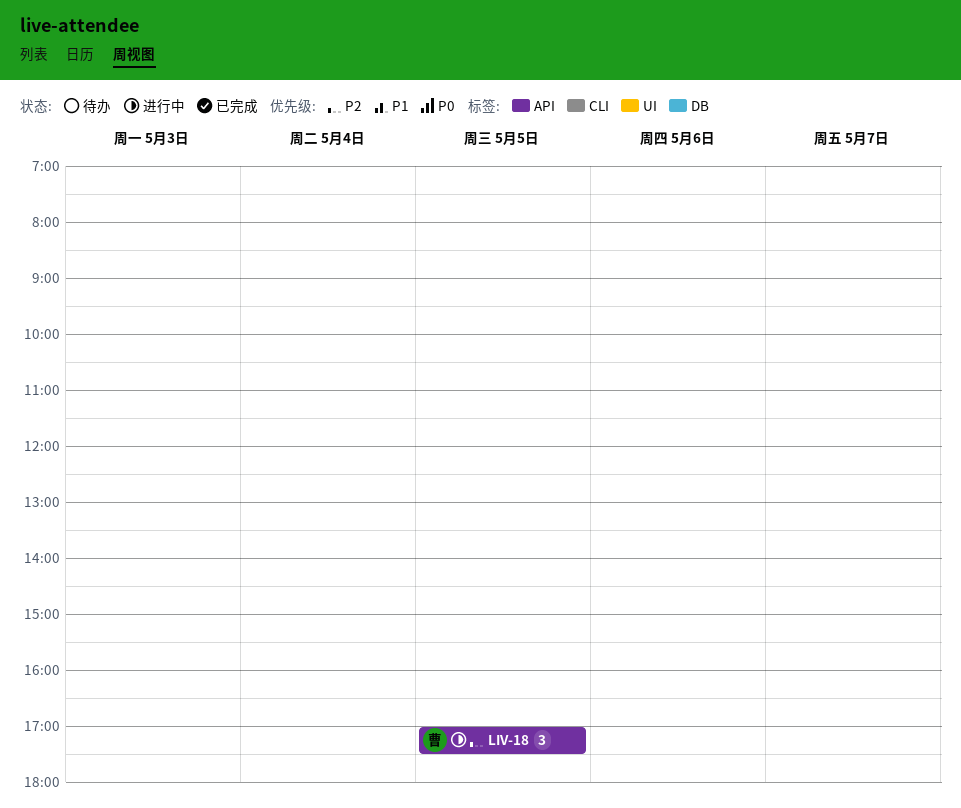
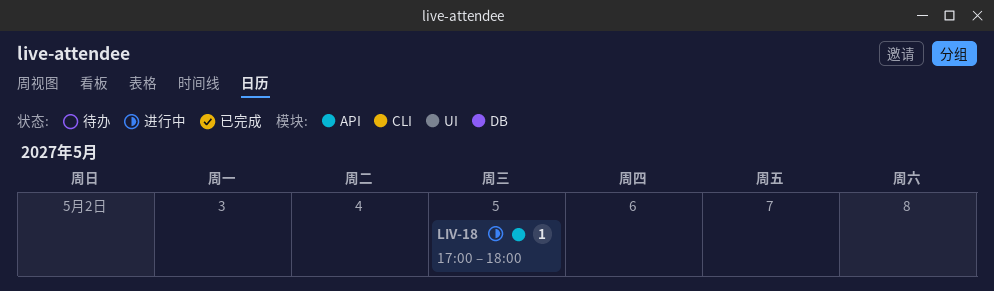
LIV-18, estimate: 3 -> 1
LIV-18, ends: 17:30 -> 18:00

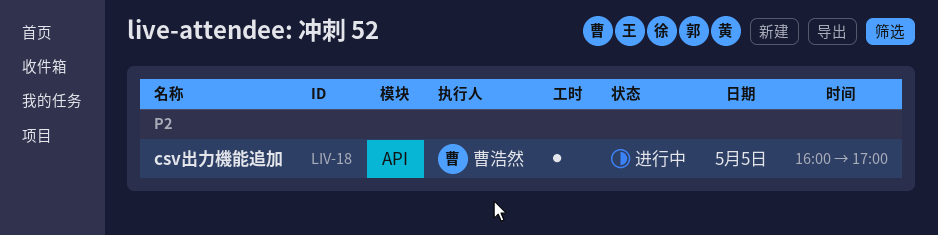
LIV-18, begins: 17:00 -> 16:00
LIV-18, ends: 18:00 -> 17:00

